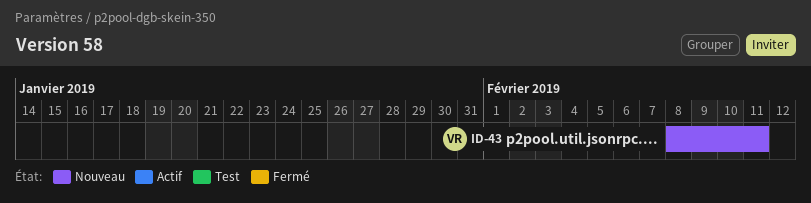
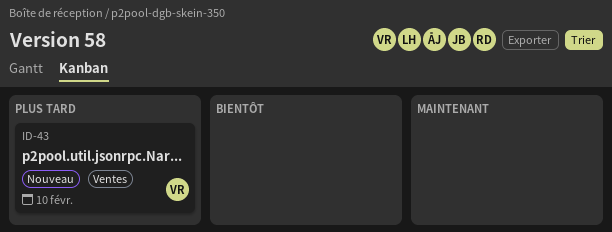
ID-43, due: Feb 11 -> Feb 10

